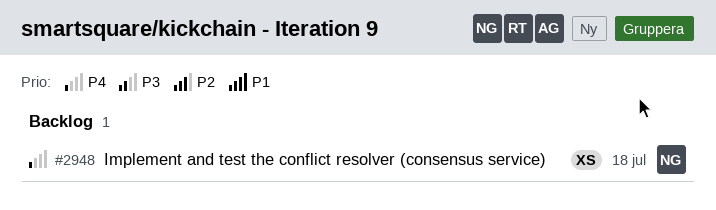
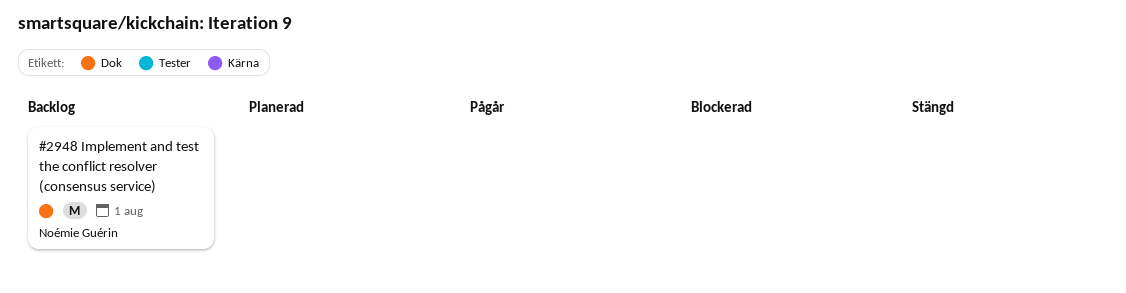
#2948, estimate: XS -> M
#2948, due: Jul 18 -> Aug 1

